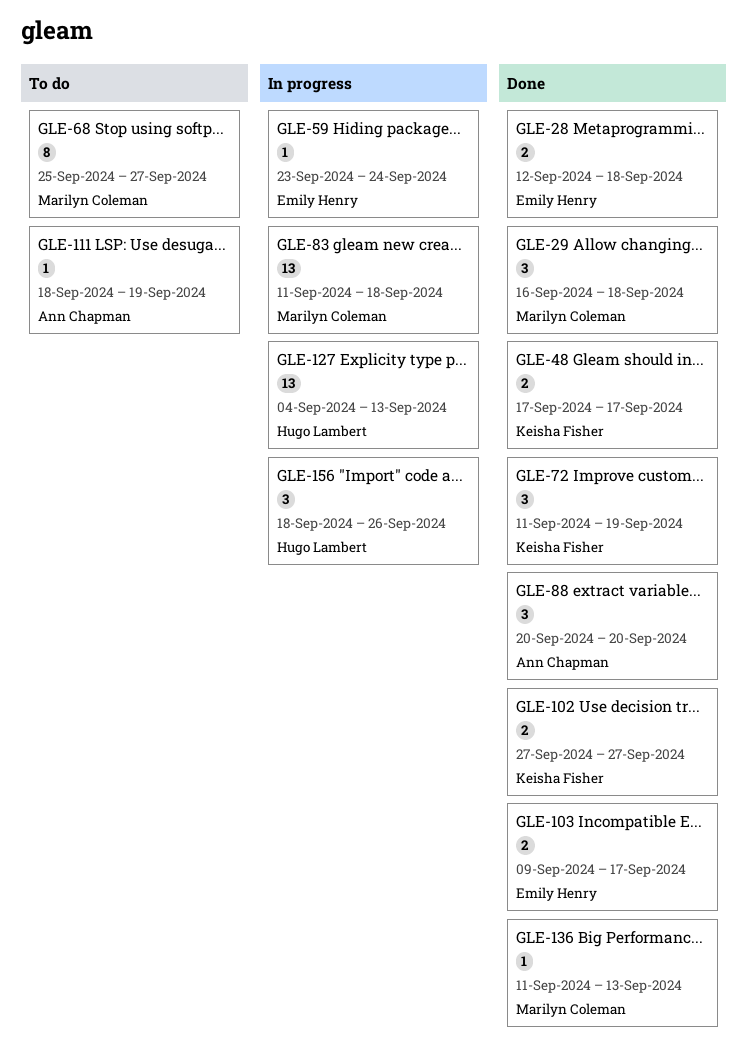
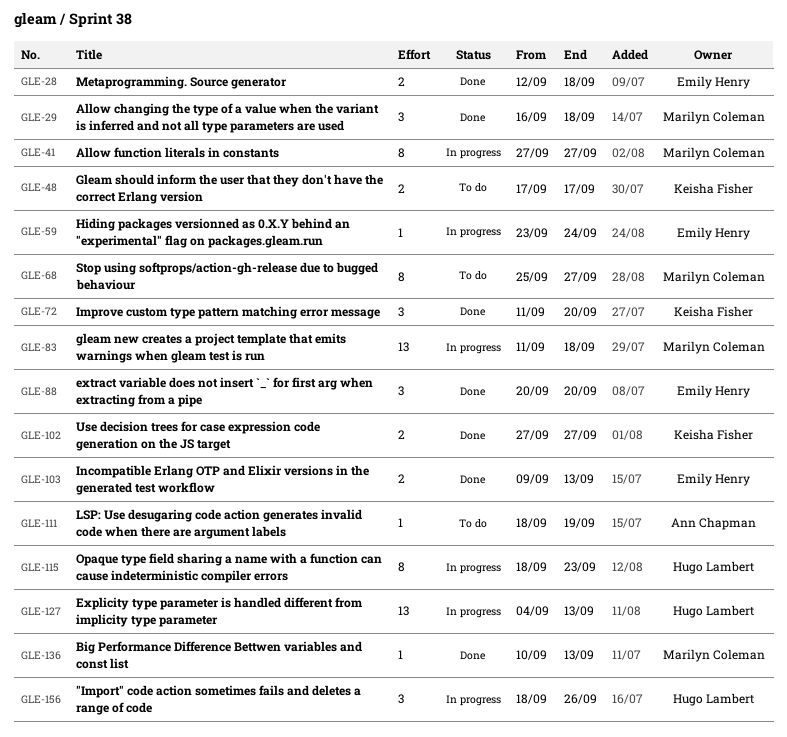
GLE-41: none -> present
GLE-48, status: Done -> To do
GLE-72, due: Sep 19 -> Sep 20
GLE-88, owner: Ann Chapman -> Emily Henry
GLE-103, due: Sep 17 -> Sep 13
GLE-115: none -> present
GLE-136, start: Sep 11 -> Sep 10

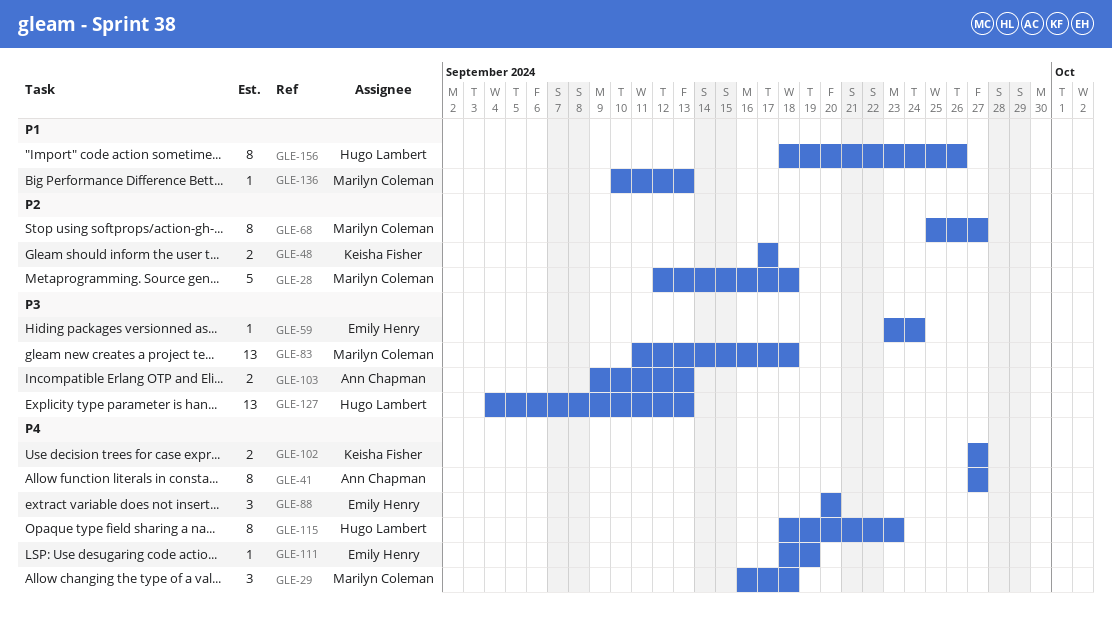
GLE-28, owner: Emily Henry -> Marilyn Coleman
GLE-28, estimate: 2 -> 5
GLE-41, owner: Marilyn Coleman -> Ann Chapman
GLE-72: present -> none
GLE-103, owner: Emily Henry -> Ann Chapman
GLE-111, owner: Ann Chapman -> Emily Henry
GLE-156, estimate: 3 -> 8

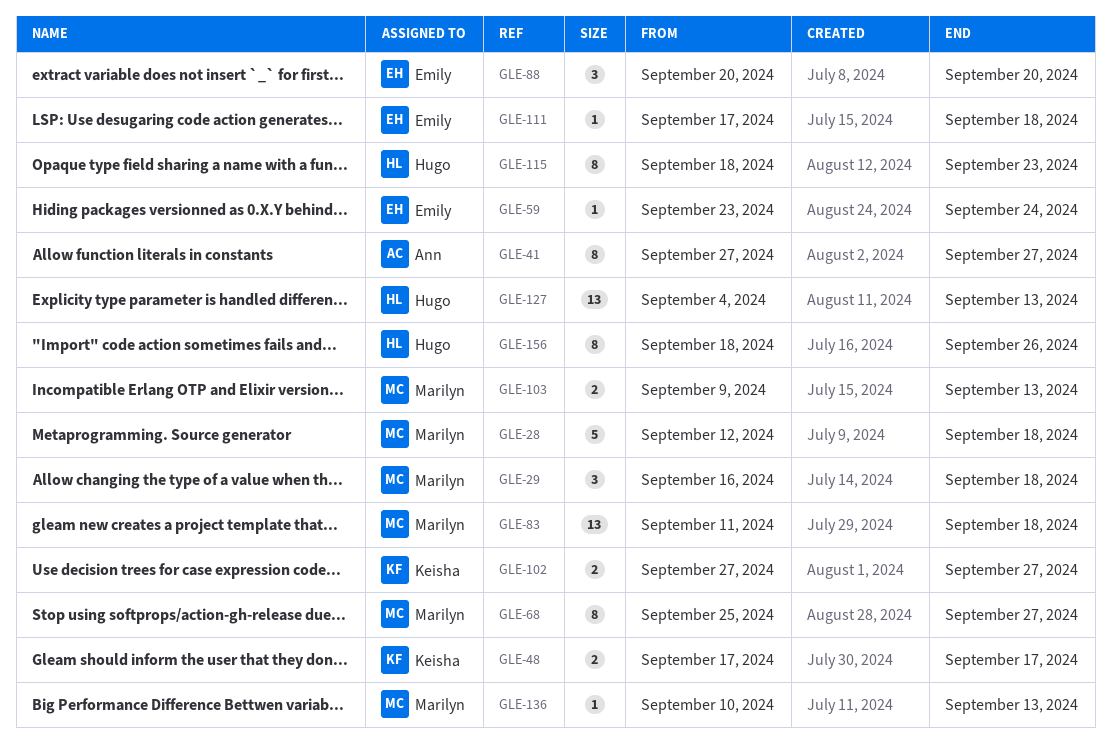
GLE-103, owner: Ann Chapman -> Marilyn Coleman
GLE-111, start: Sep 18 -> Sep 17
GLE-111, due: Sep 19 -> Sep 18

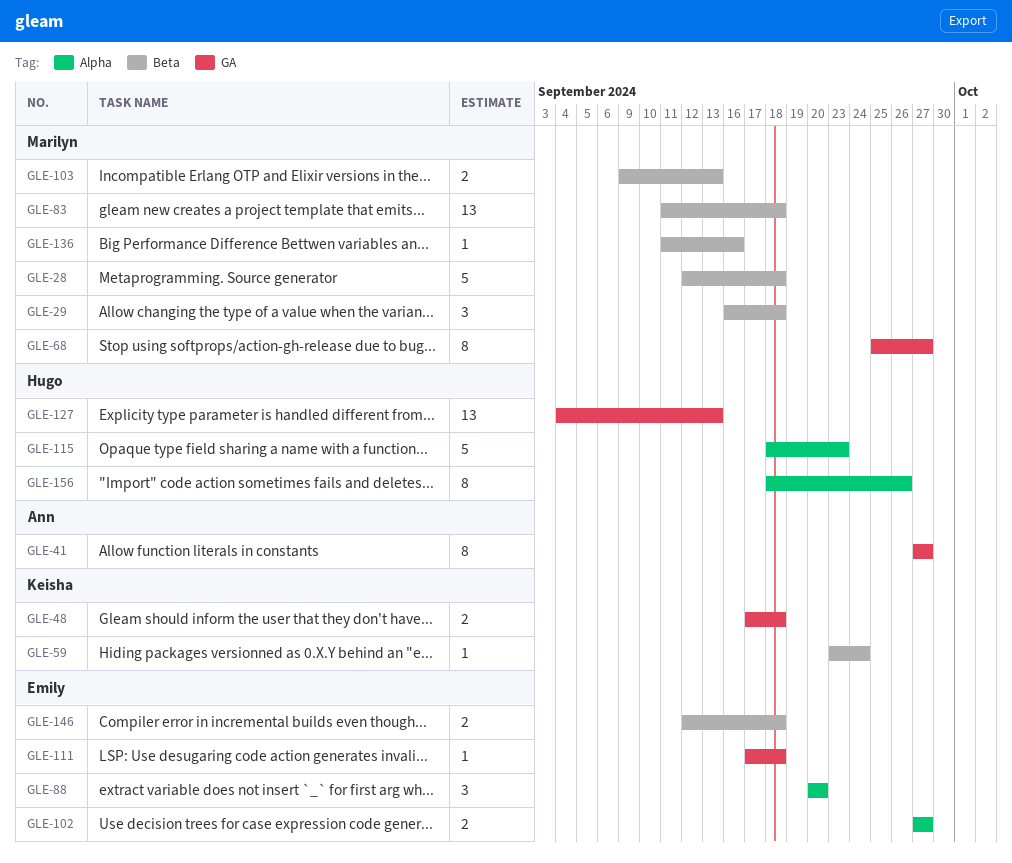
GLE-48, due: Sep 17 -> Sep 18
GLE-59, owner: Emily -> Keisha
GLE-102, owner: Keisha -> Emily
GLE-115, estimate: 8 -> 5
GLE-136, start: Sep 10 -> Sep 11
GLE-136, due: Sep 13 -> Sep 16
GLE-146: none -> present

